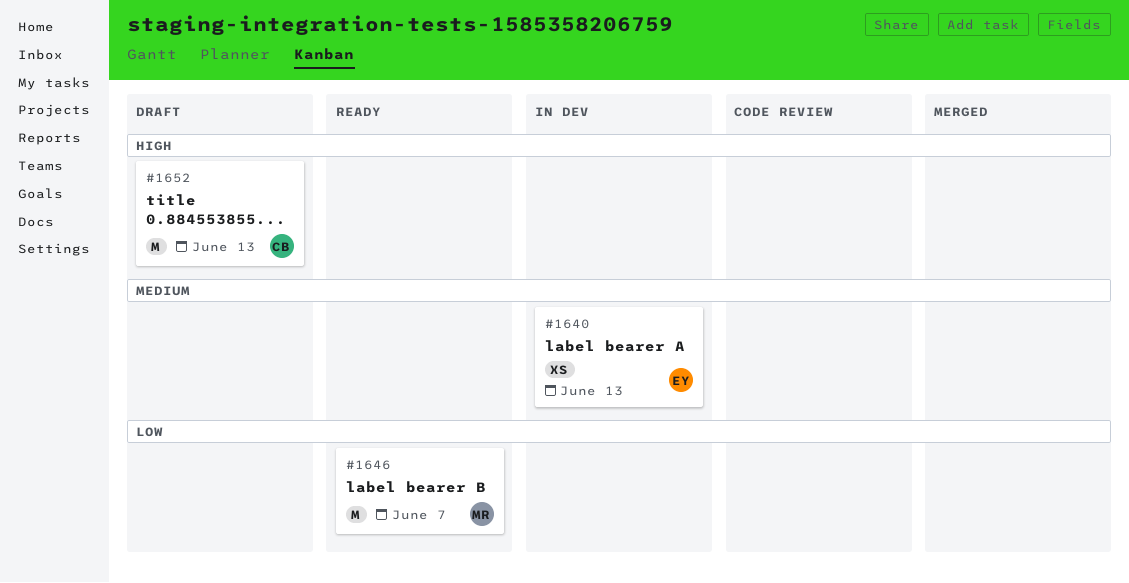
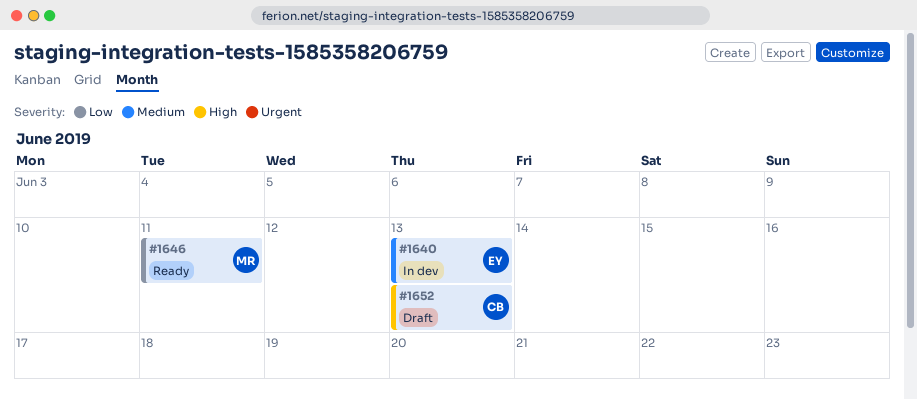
#1646, due: Jun 7 -> Jun 11

